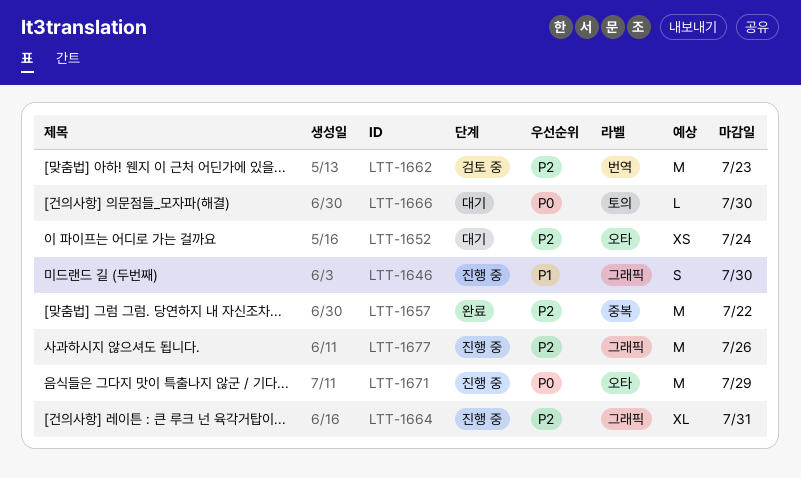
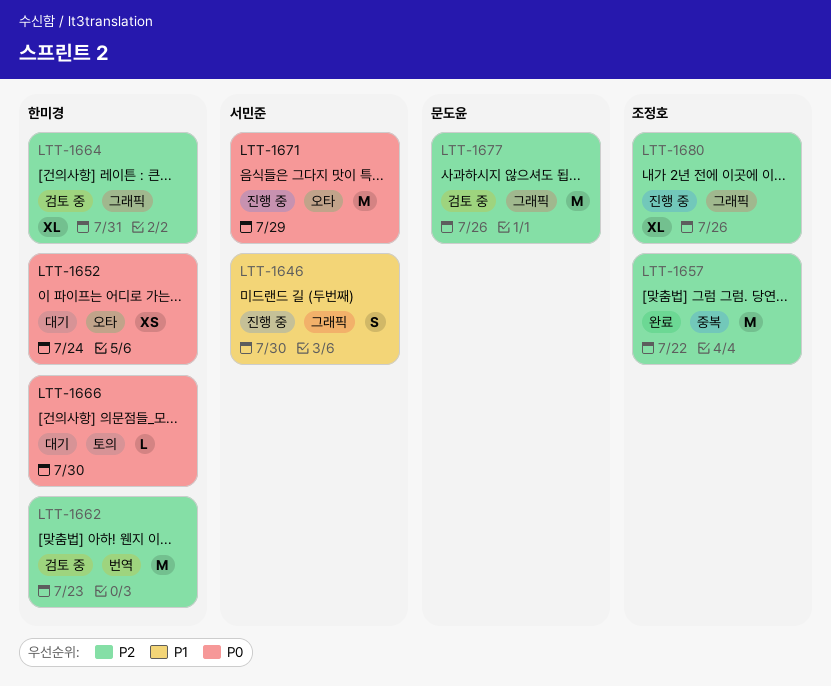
LTT-1652, priority: P2 -> P0
LTT-1664, status: 진행 중 -> 검토 중
LTT-1677, status: 진행 중 -> 검토 중
LTT-1680: none -> present

